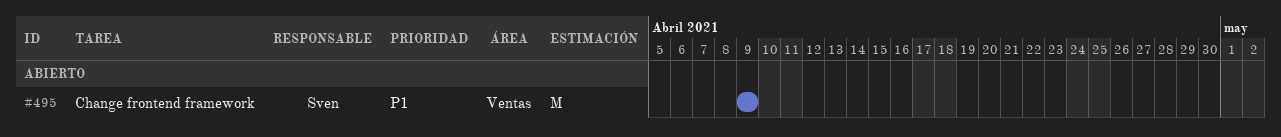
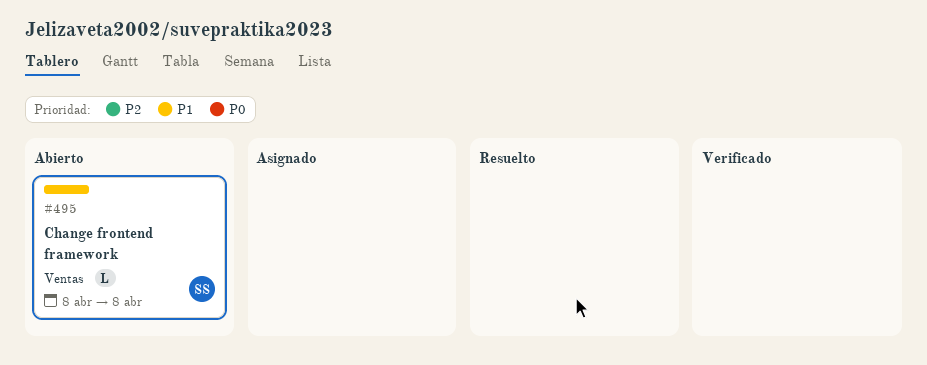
#495, estimate: M -> L
#495, start: Apr 9 -> Apr 8
#495, due: Apr 9 -> Apr 8

